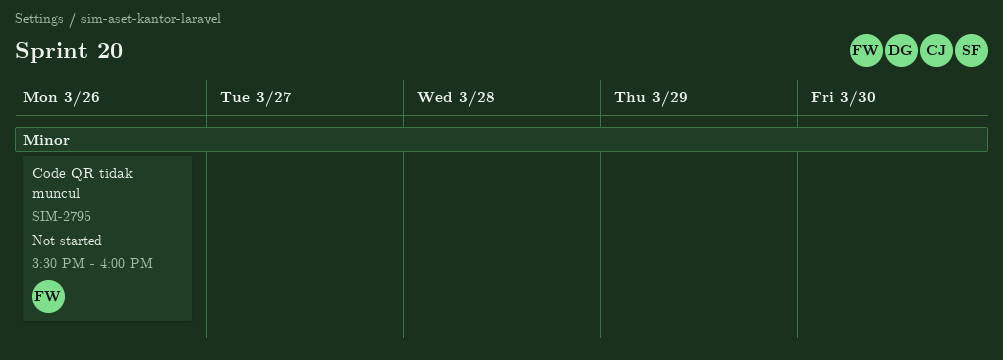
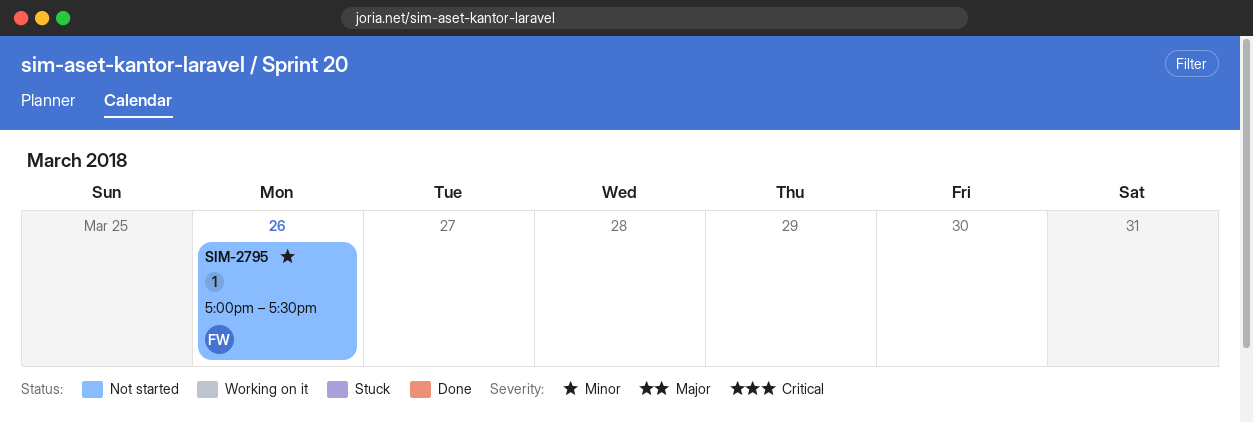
SIM-2795, begins: 15:30 -> 17:00
SIM-2795, ends: 16:00 -> 17:30

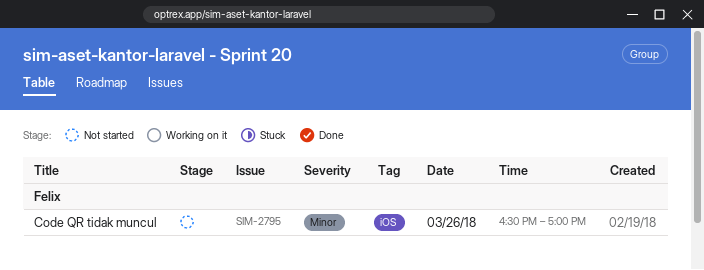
SIM-2795, begins: 17:00 -> 16:30
SIM-2795, ends: 17:30 -> 17:00

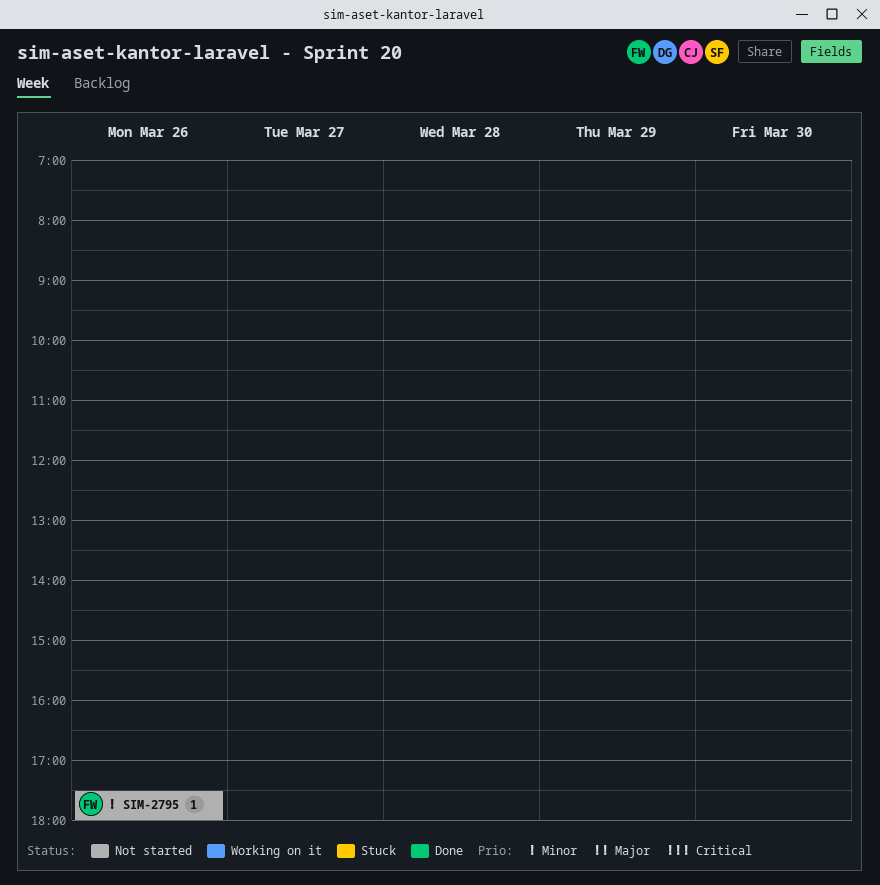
SIM-2795, begins: 16:30 -> 17:30
SIM-2795, ends: 17:00 -> 18:00

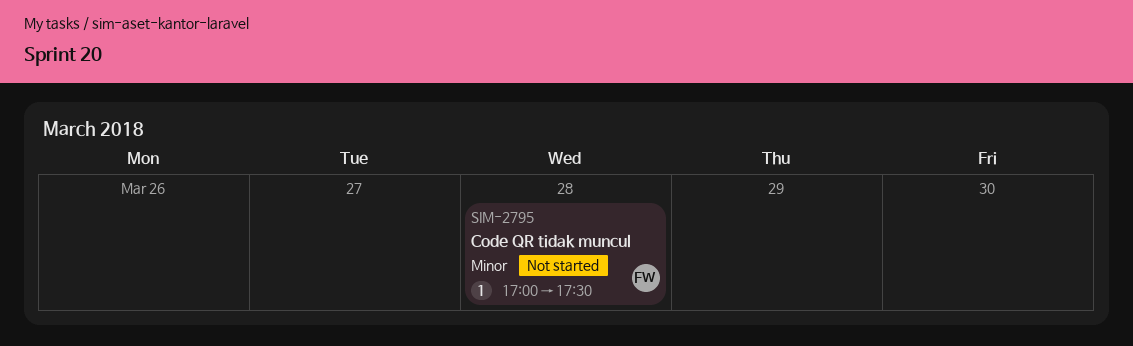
SIM-2795, day: Mar 26 -> Mar 28
SIM-2795, begins: 17:30 -> 17:00
SIM-2795, ends: 18:00 -> 17:30

